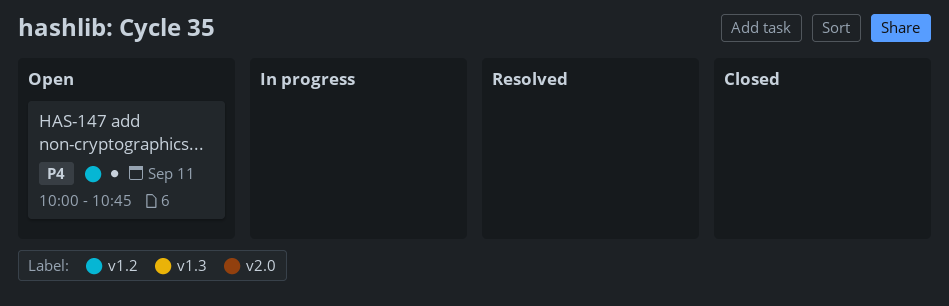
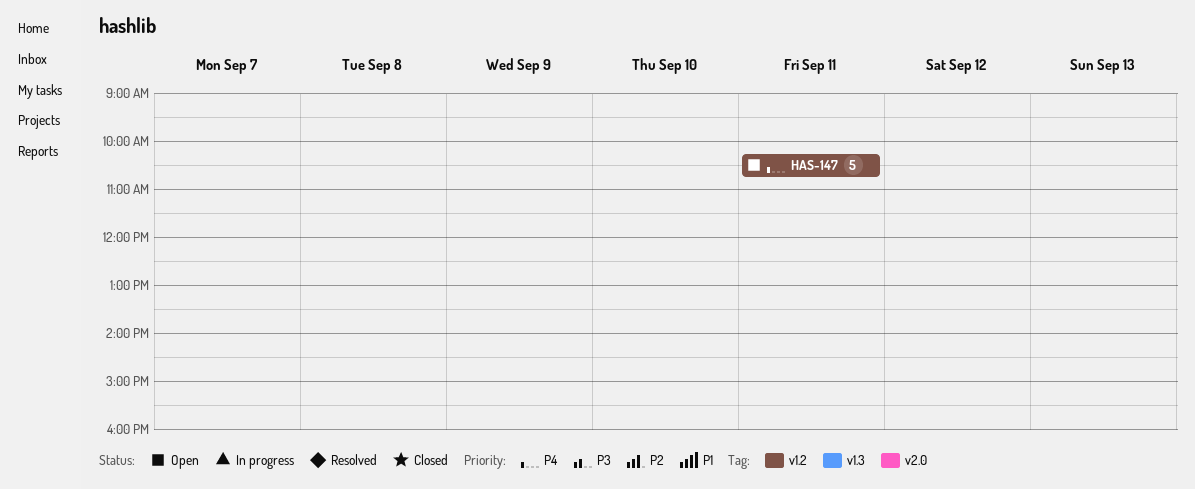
HAS-147, estimate: 1 -> 5
HAS-147, begins: 10:00 -> 10:15

